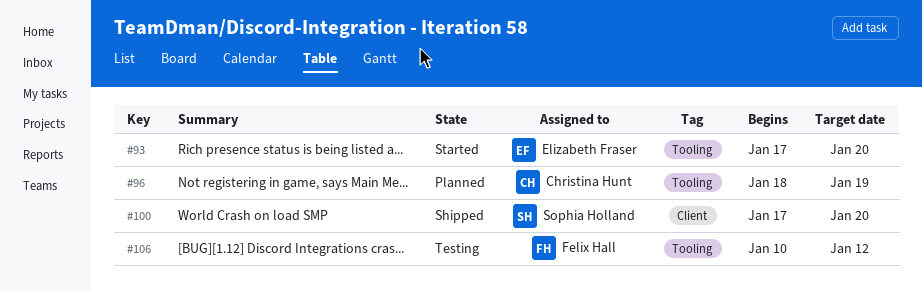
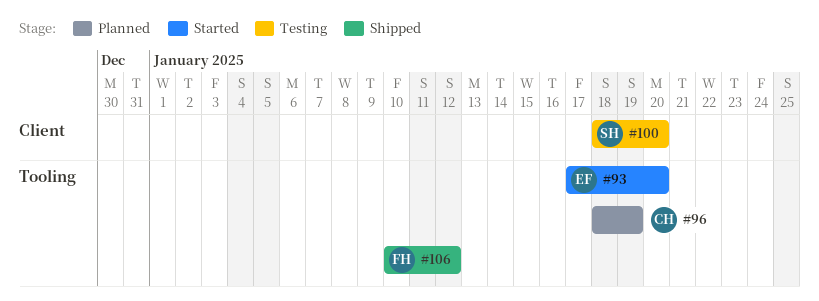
#100, status: Shipped -> Testing
#100, start: Jan 17 -> Jan 18
#106, status: Testing -> Shipped

